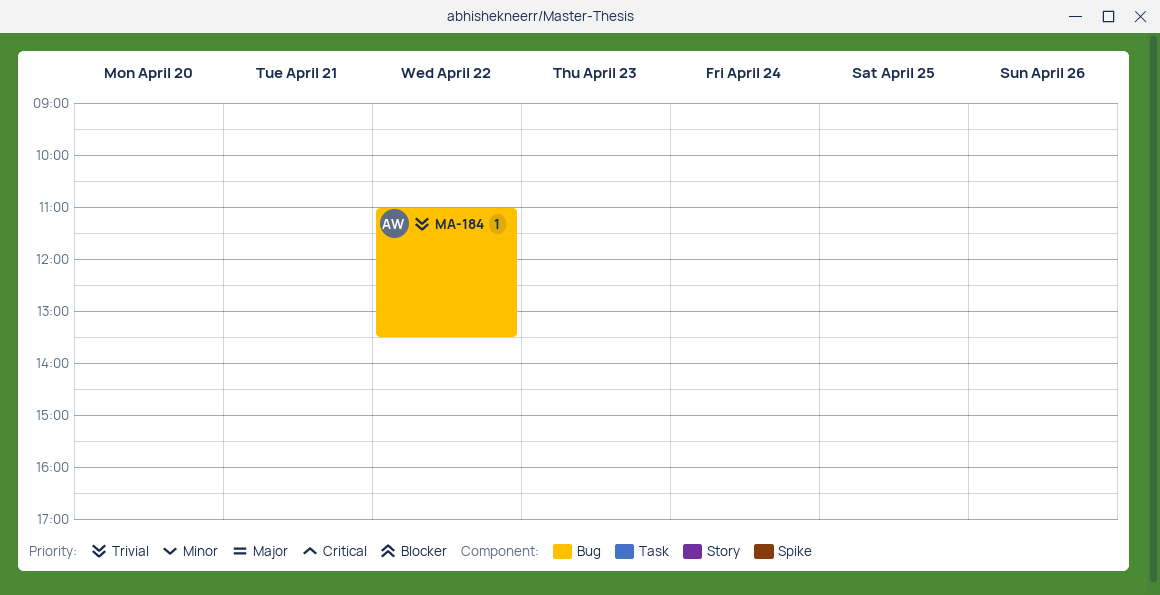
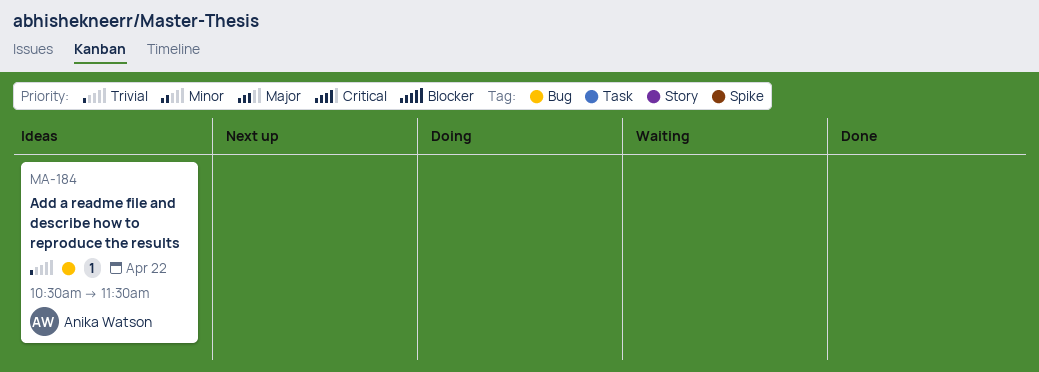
MA-184, begins: 11:00 -> 10:30
MA-184, ends: 13:30 -> 11:30

